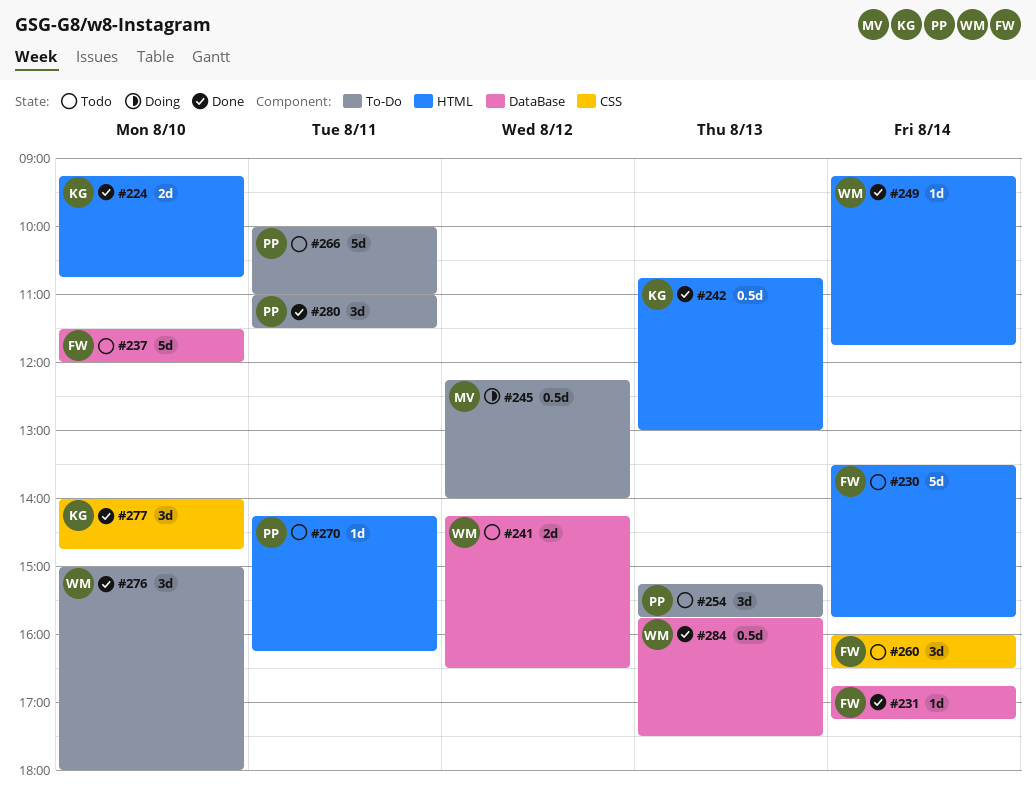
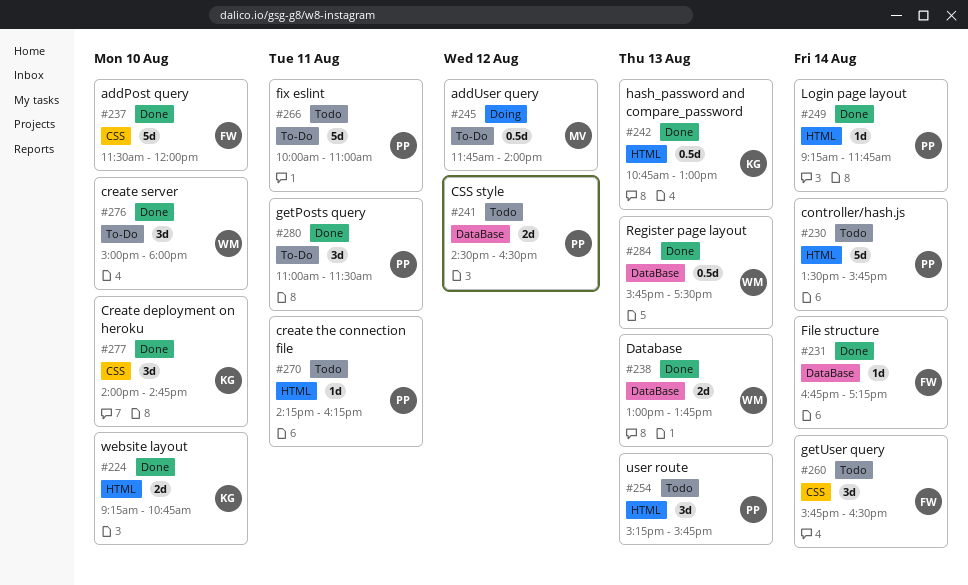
#230, owner: FW -> PP
#237, status: Todo -> Done
#237, label: DataBase -> CSS
#238: none -> present
#241, owner: WM -> PP
#241, begins: 14:15 -> 14:30
#245, begins: 12:15 -> 11:45
#249, owner: WM -> PP
#254, label: To-Do -> HTML
#260, begins: 16:00 -> 15:45

